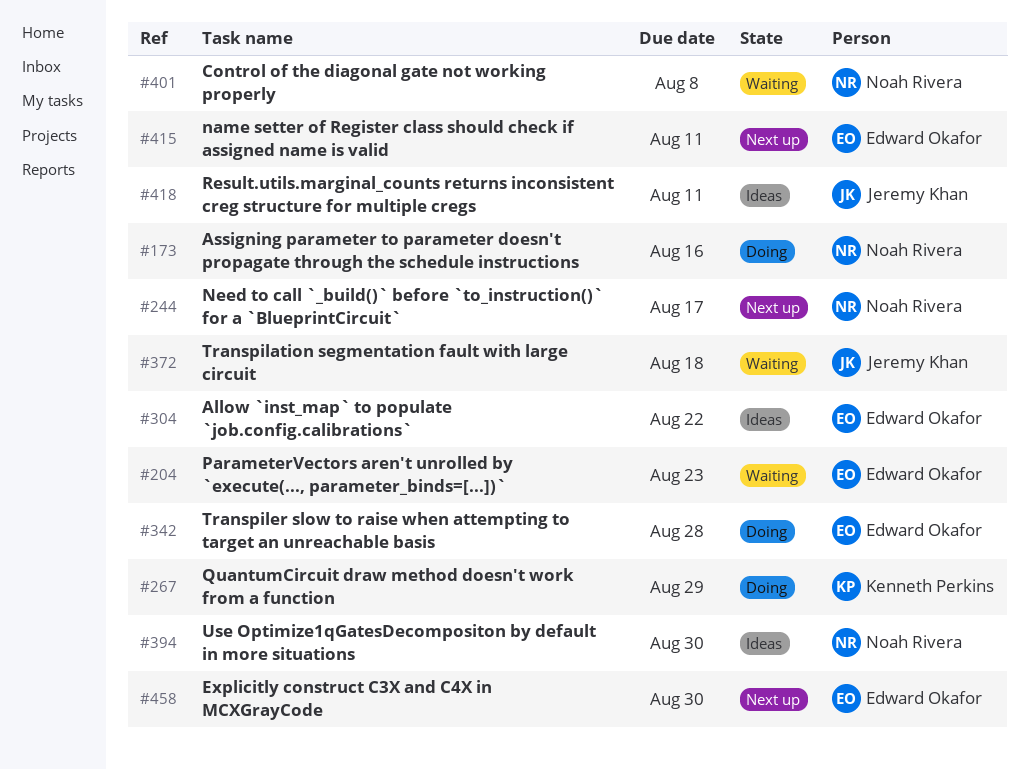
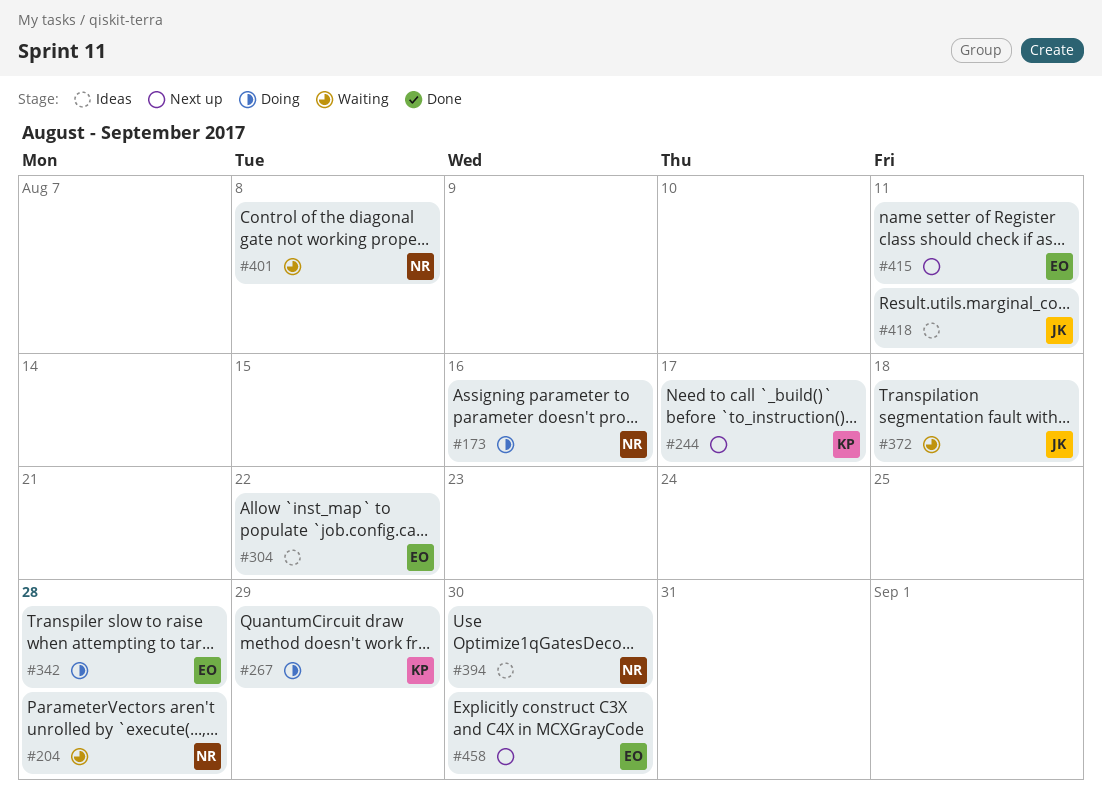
#204, owner: Edward Okafor -> Noah Rivera
#204, due: Aug 23 -> Aug 28
#244, owner: Noah Rivera -> Kenneth Perkins

